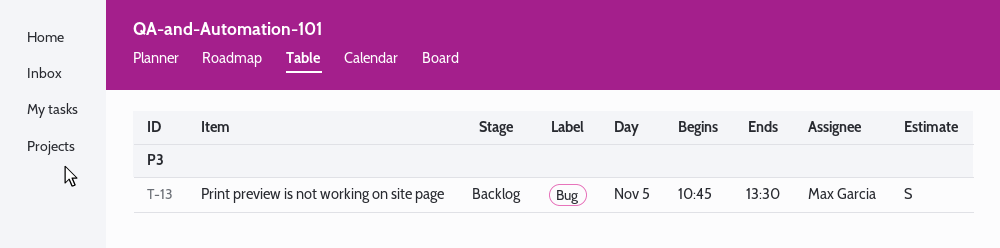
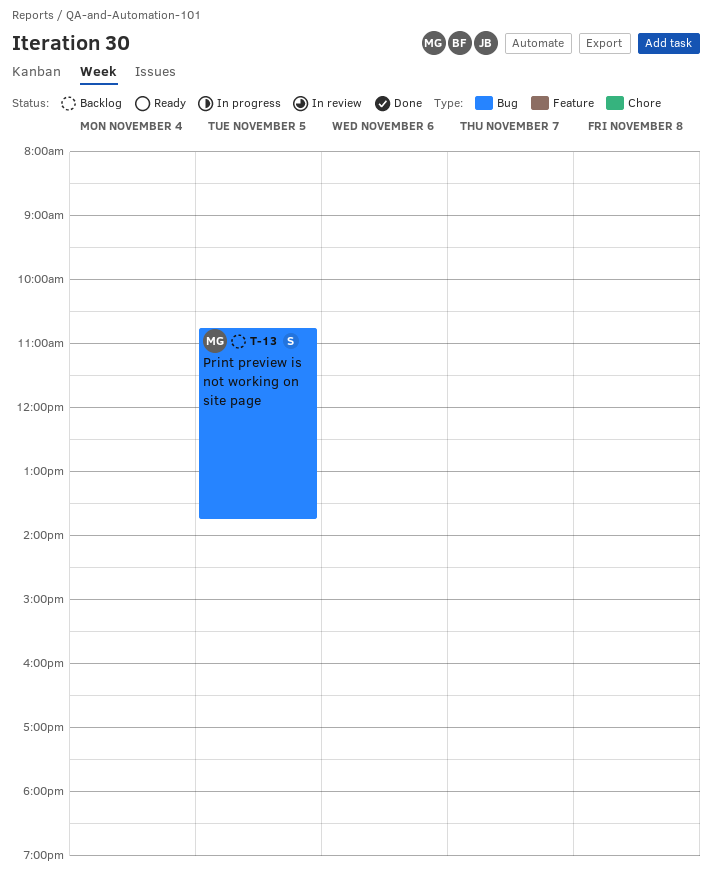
T-13, ends: 13:30 -> 13:45

